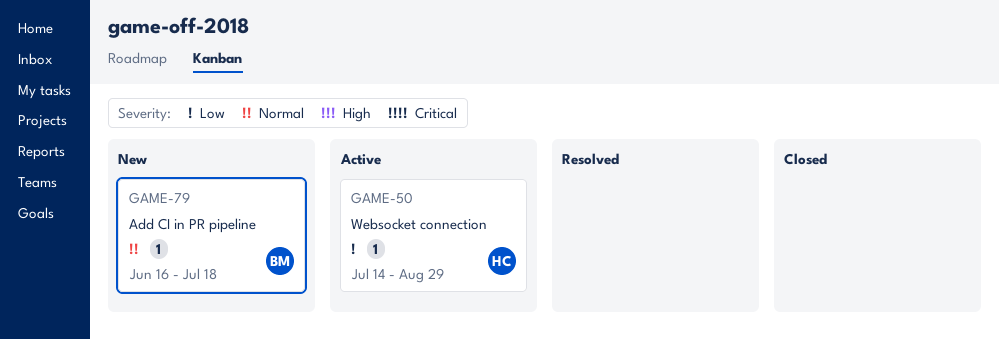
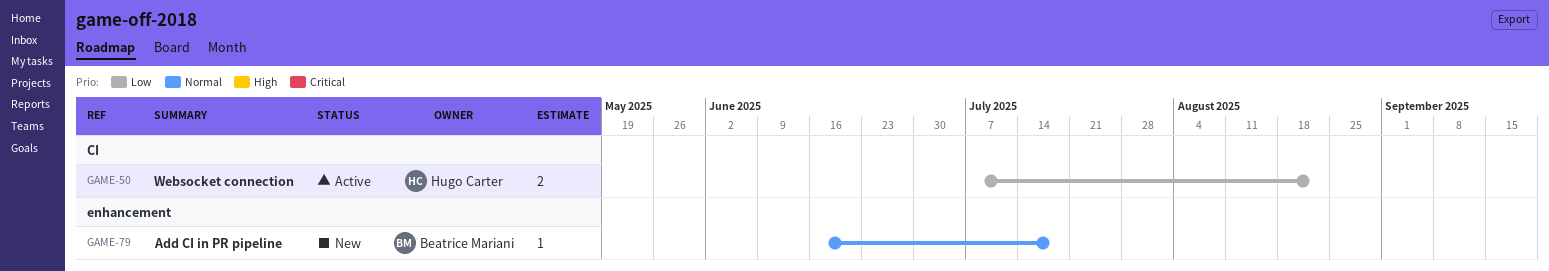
GAME-50, estimate: 1 -> 2
GAME-50, start: Jul 14 -> Jul 7
GAME-50, due: Aug 29 -> Aug 22

